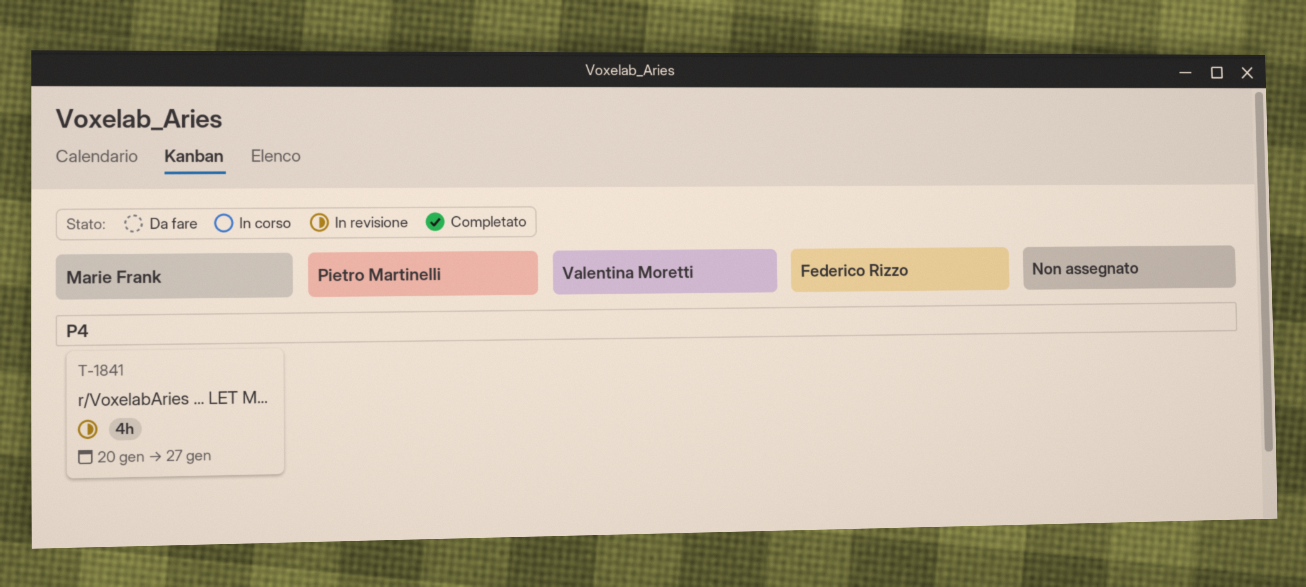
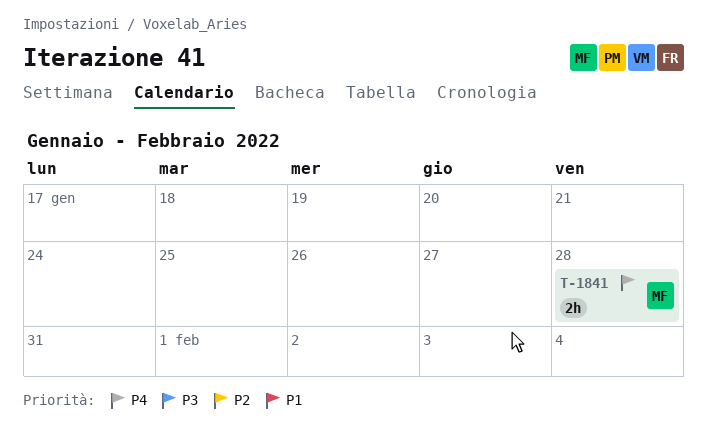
T-1841, estimate: 4h -> 2h
T-1841, due: Jan 27 -> Jan 28

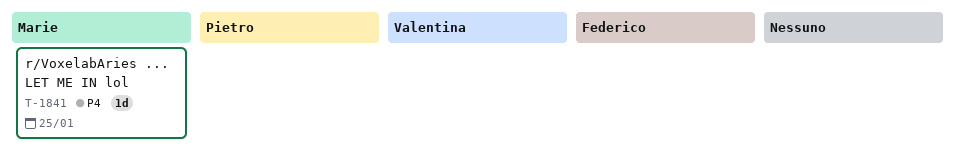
T-1841, estimate: 2h -> 1d
T-1841, due: Jan 28 -> Jan 25

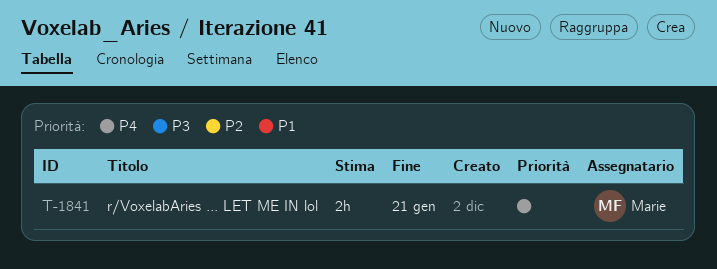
T-1841, estimate: 1d -> 2h
T-1841, due: Jan 25 -> Jan 21

